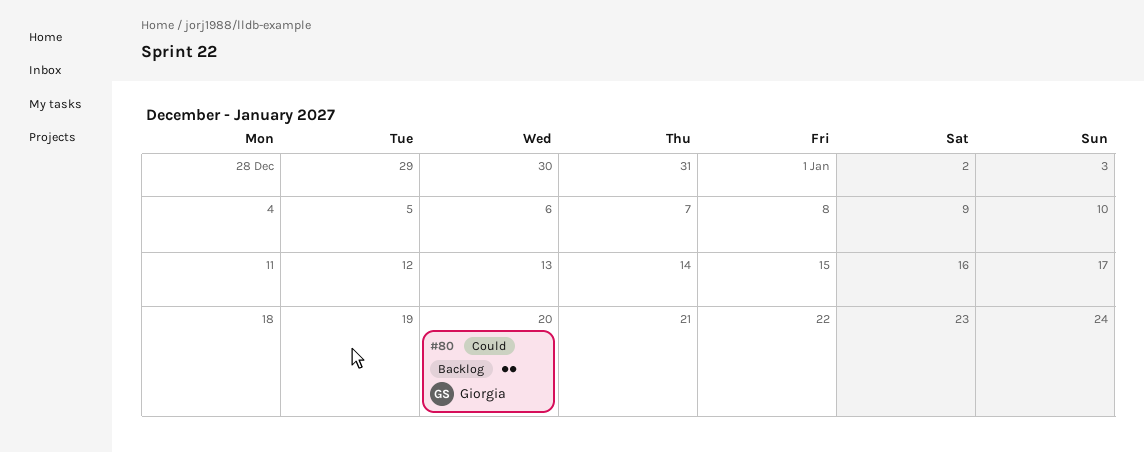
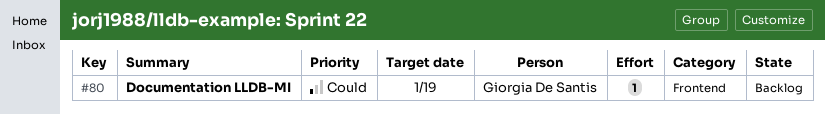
#80, estimate: 2 -> 1
#80, due: Jan 20 -> Jan 19

